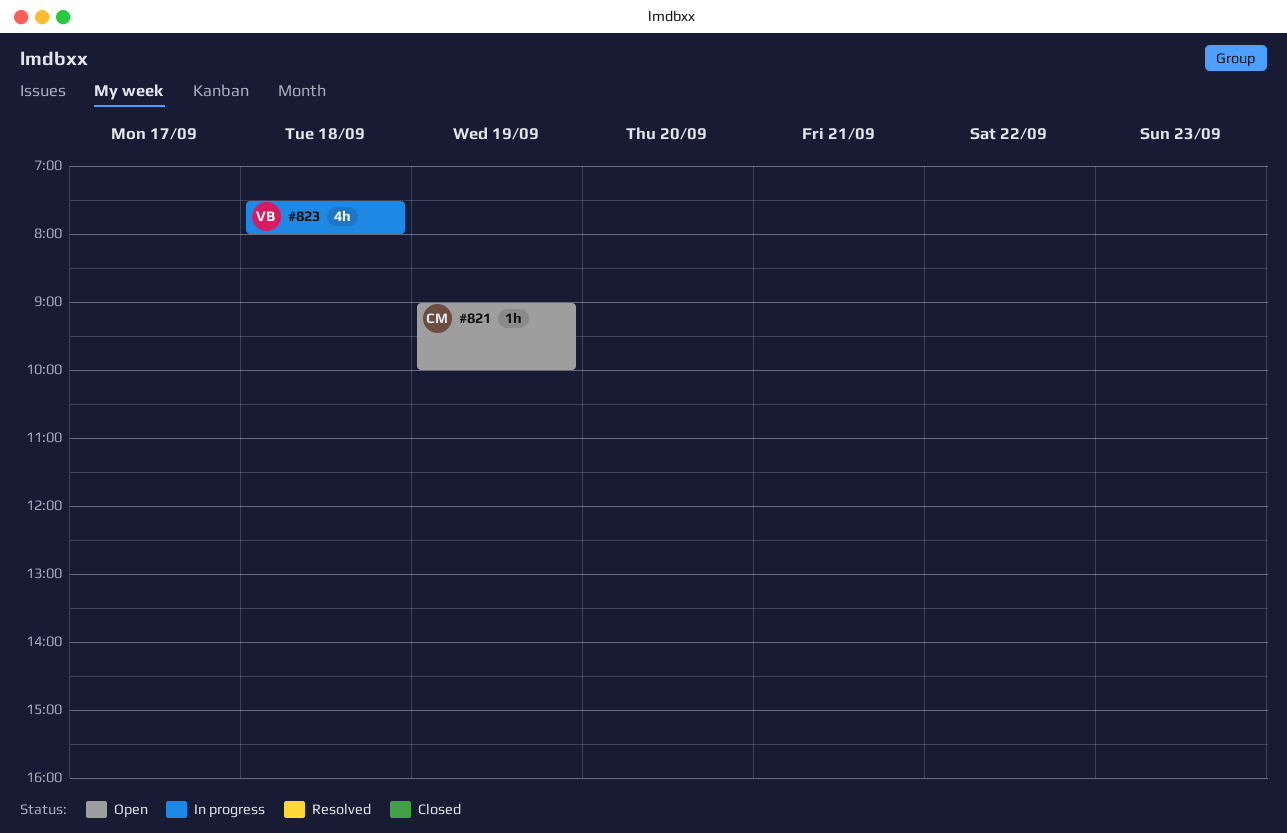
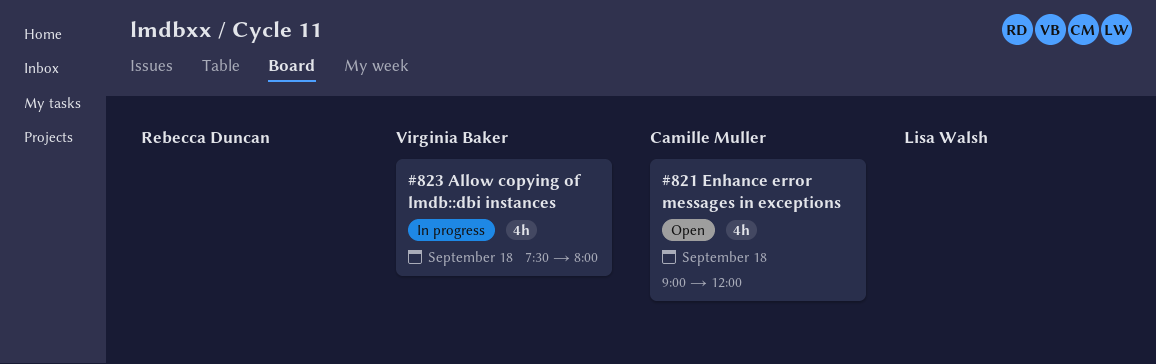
#821, estimate: 1h -> 4h
#821, day: Sep 19 -> Sep 18
#821, ends: 10:00 -> 12:00

